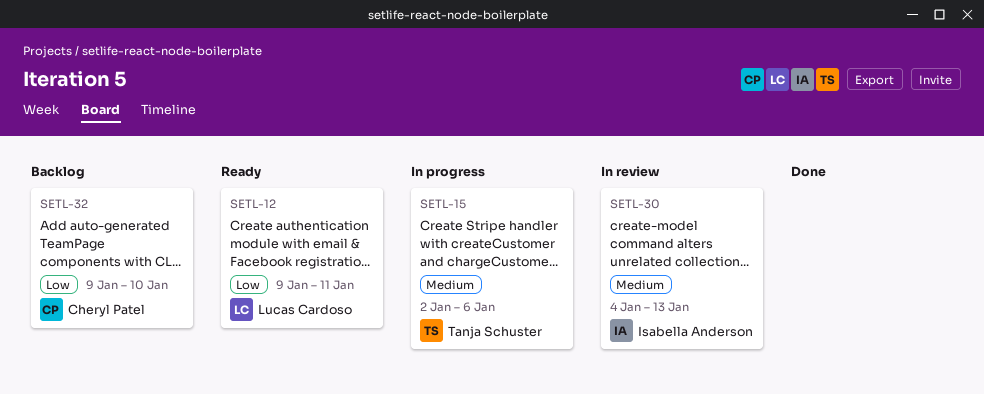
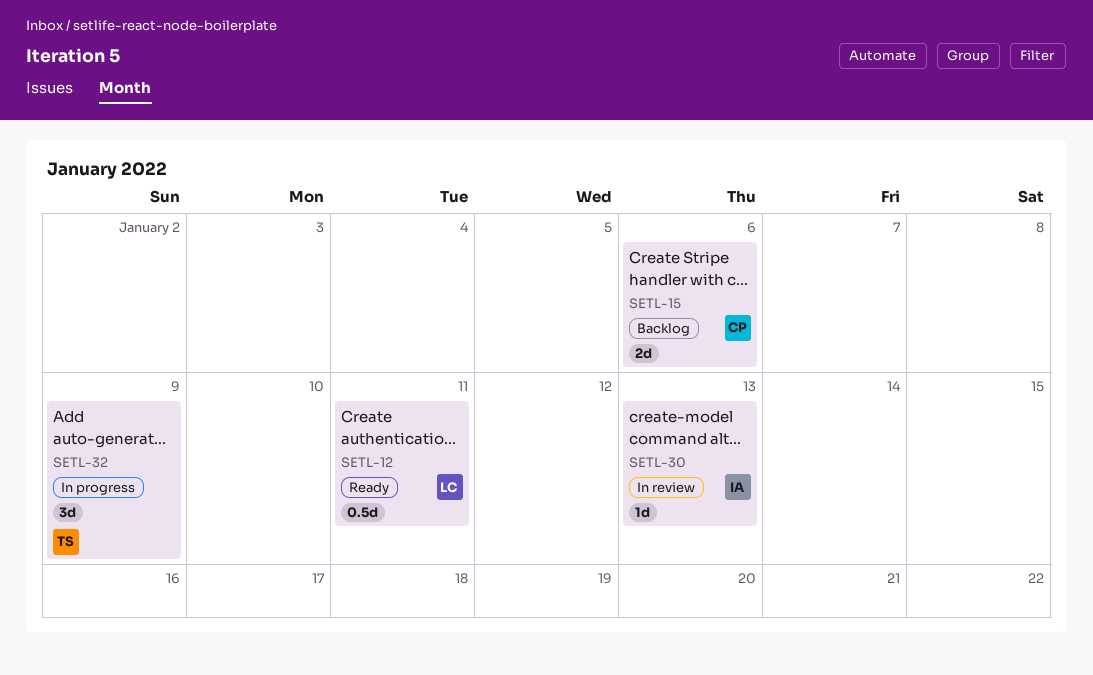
SETL-15, status: In progress -> Backlog
SETL-15, owner: Tanja Schuster -> Cheryl Patel
SETL-32, status: Backlog -> In progress
SETL-32, owner: Cheryl Patel -> Tanja Schuster
SETL-32, due: Jan 10 -> Jan 9

